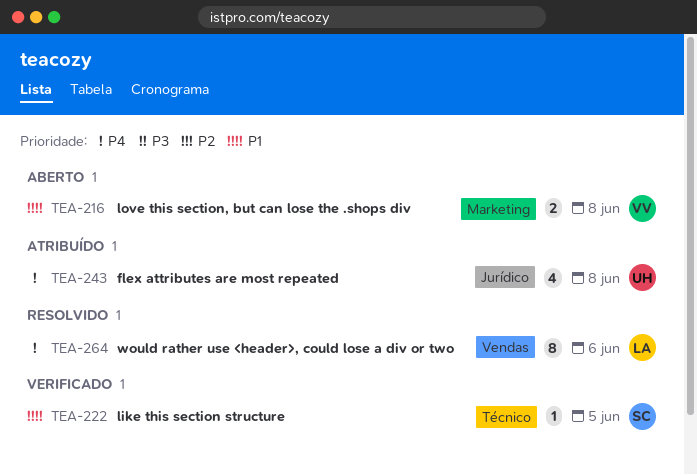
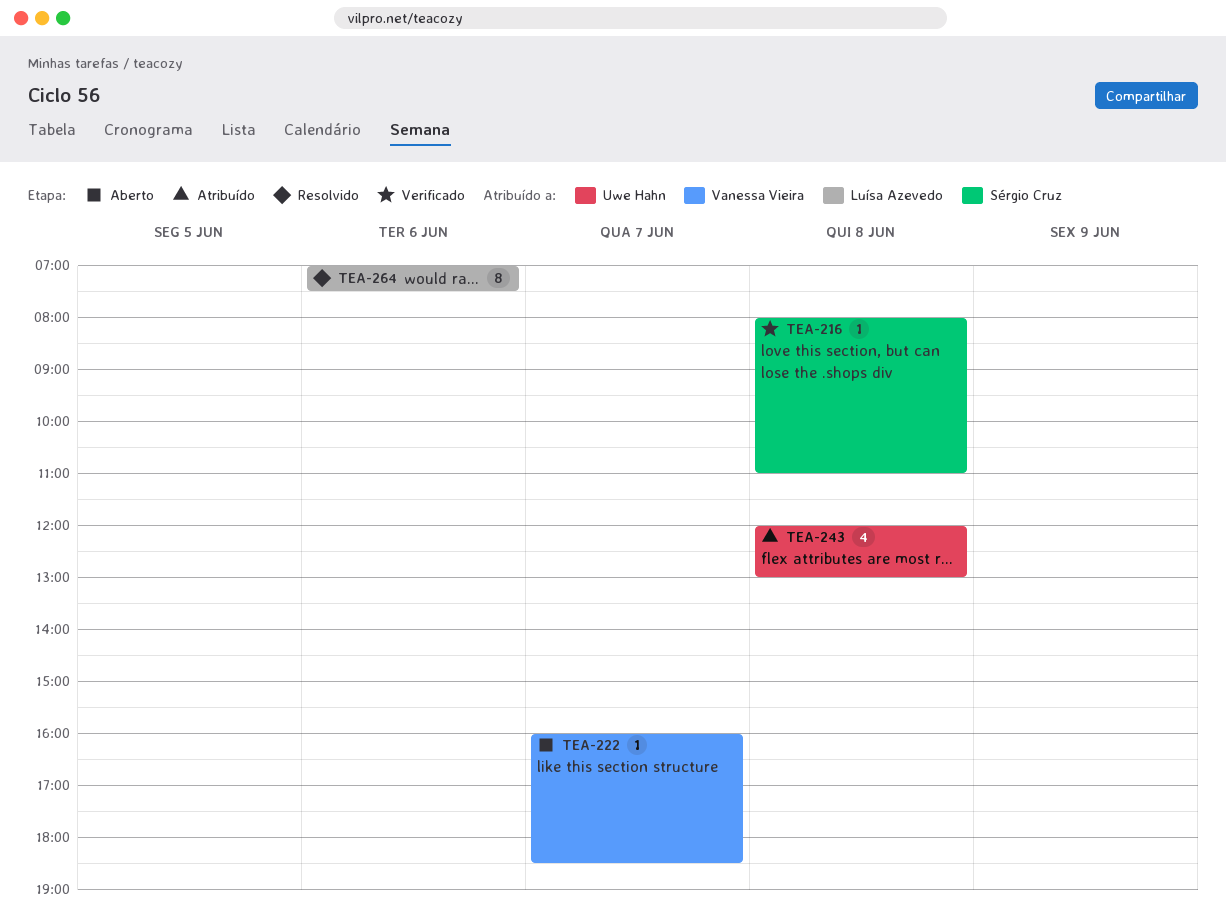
TEA-216, status: Aberto -> Verificado
TEA-216, owner: Vanessa Vieira -> Sérgio Cruz
TEA-216, estimate: 2 -> 1
TEA-222, status: Verificado -> Aberto
TEA-222, owner: Sérgio Cruz -> Vanessa Vieira
TEA-222, day: Jun 5 -> Jun 7

